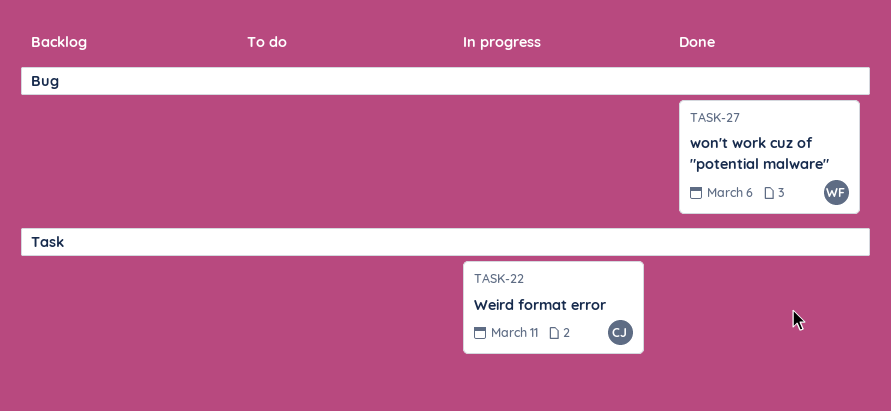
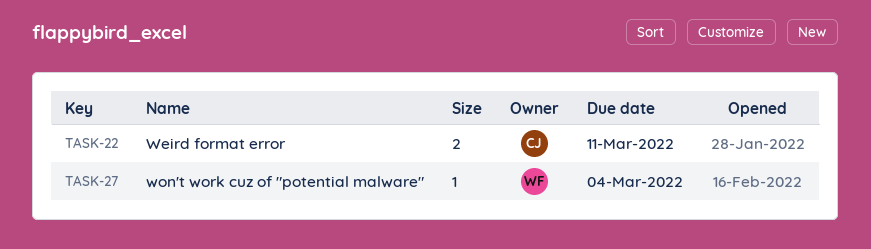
TASK-27, due: Mar 6 -> Mar 4

